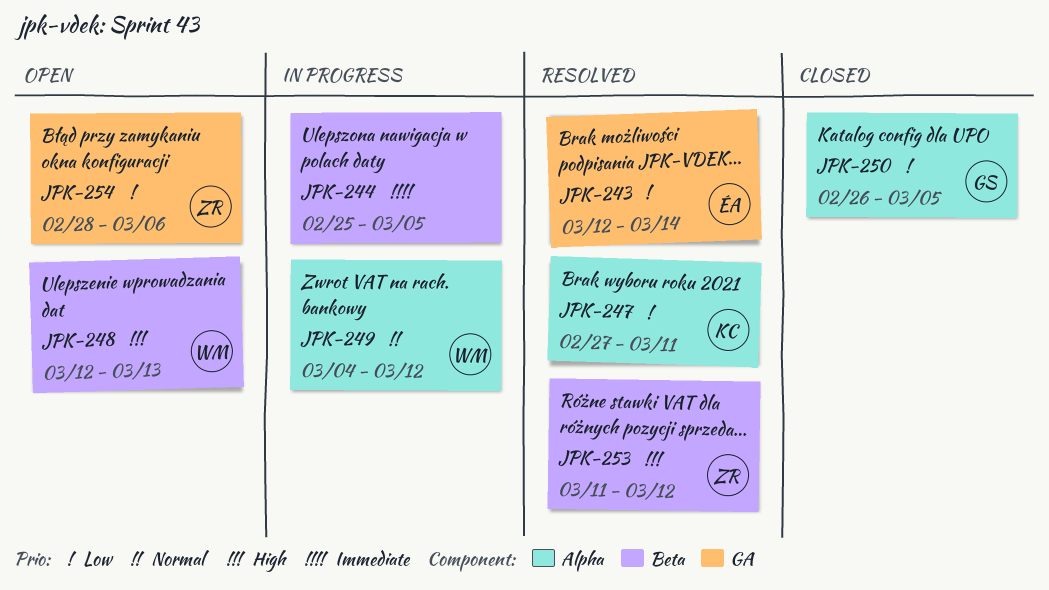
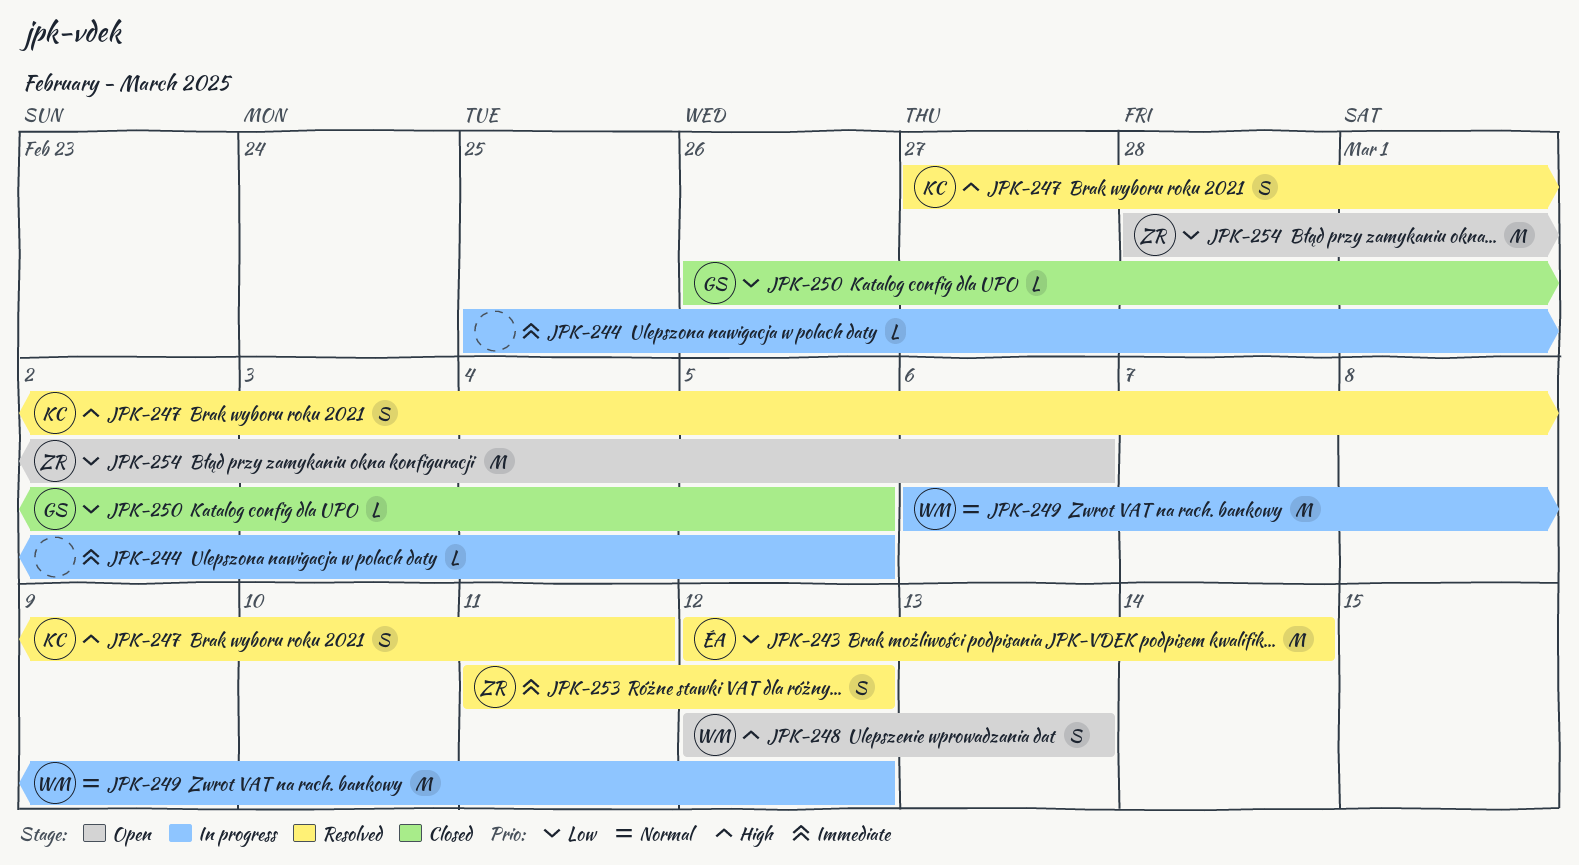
JPK-247, priority: Low -> High
JPK-249, start: Mar 4 -> Mar 6
JPK-253, priority: High -> Immediate

